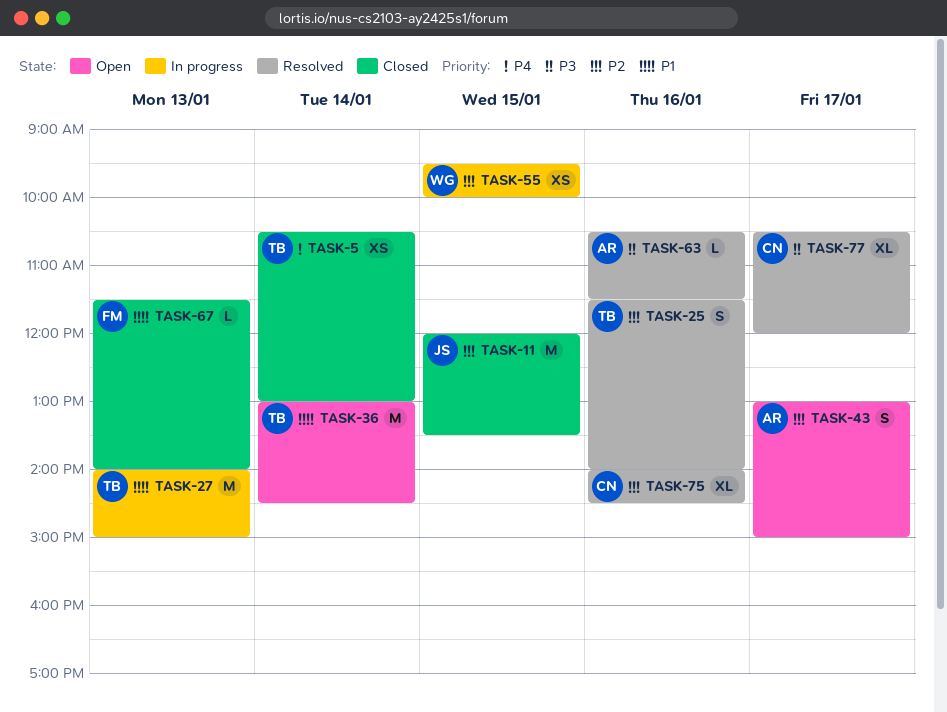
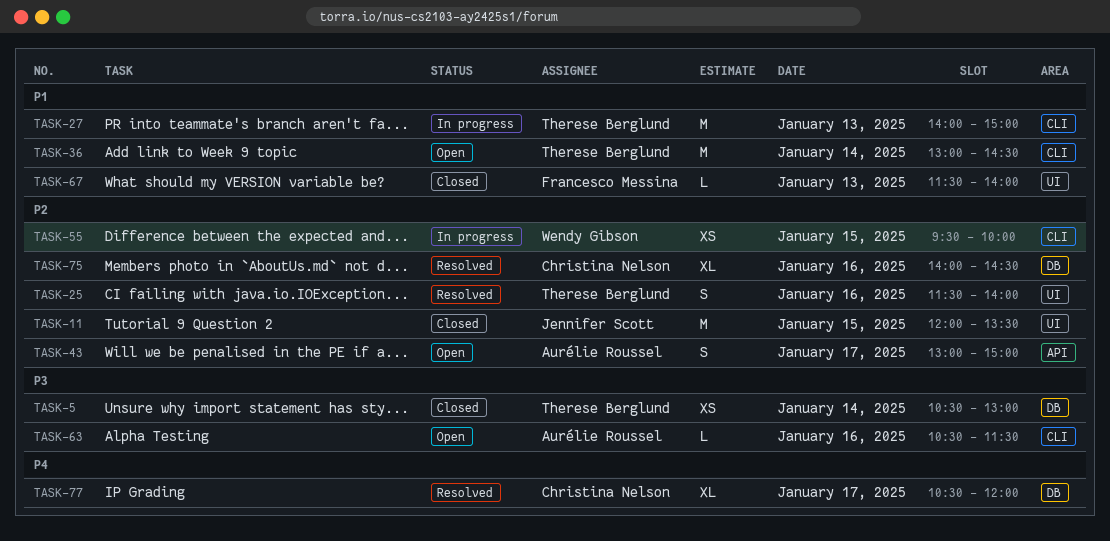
TASK-5, priority: P4 -> P3
TASK-63, status: Resolved -> Open
TASK-77, priority: P3 -> P4

